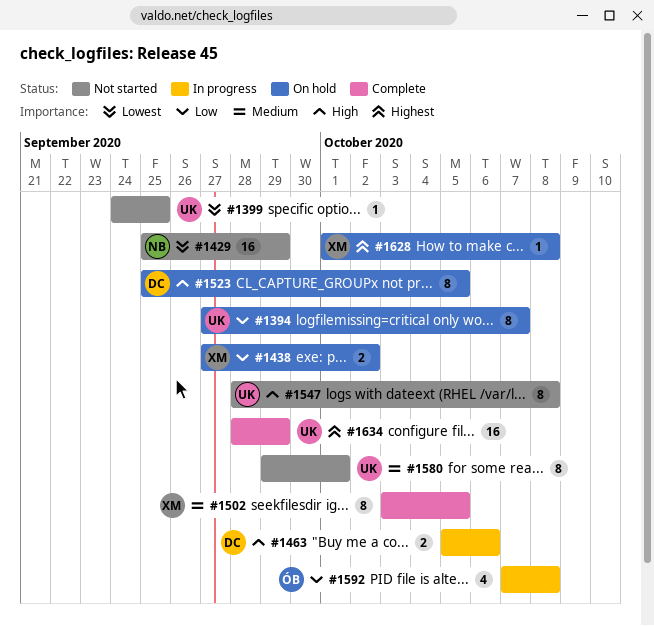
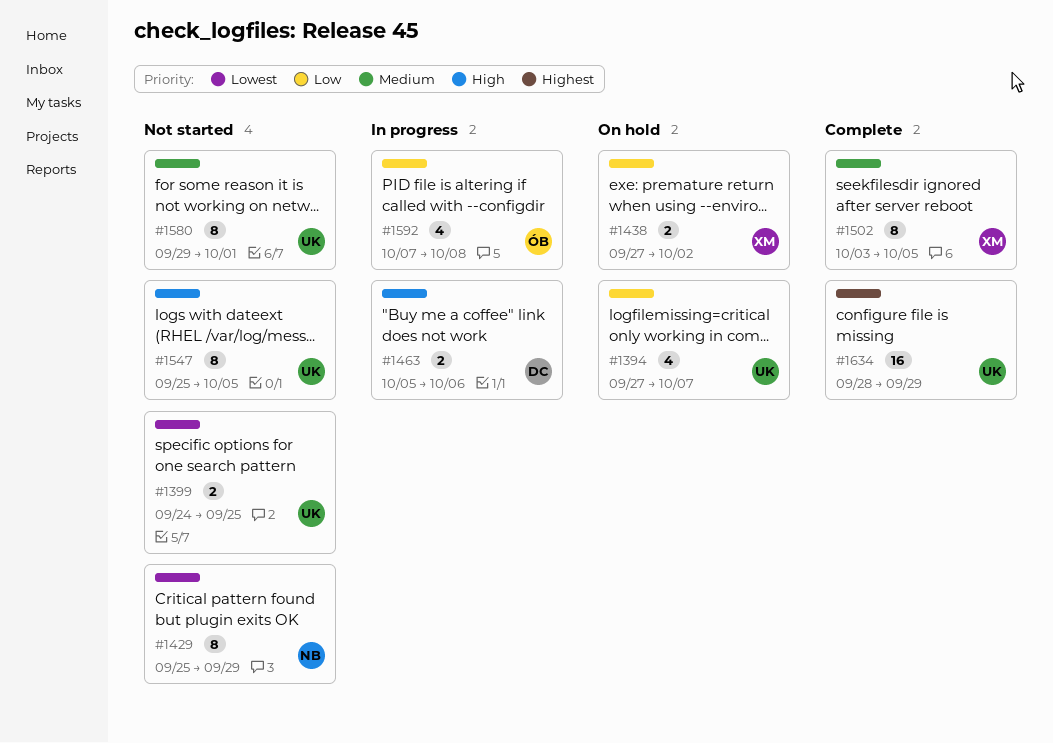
#1394, estimate: 8 -> 4
#1399, estimate: 1 -> 2
#1429, estimate: 16 -> 8
#1523: present -> none
#1547, start: Sep 28 -> Sep 25
#1547, due: Oct 8 -> Oct 5
#1628: present -> none

